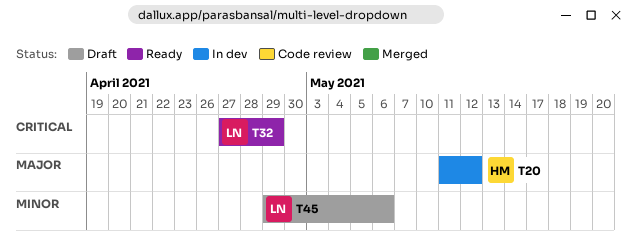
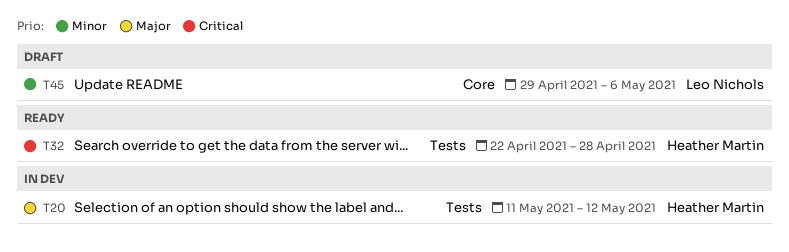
T32, owner: Leo Nichols -> Heather Martin
T32, start: Apr 27 -> Apr 22
T32, due: Apr 29 -> Apr 28

